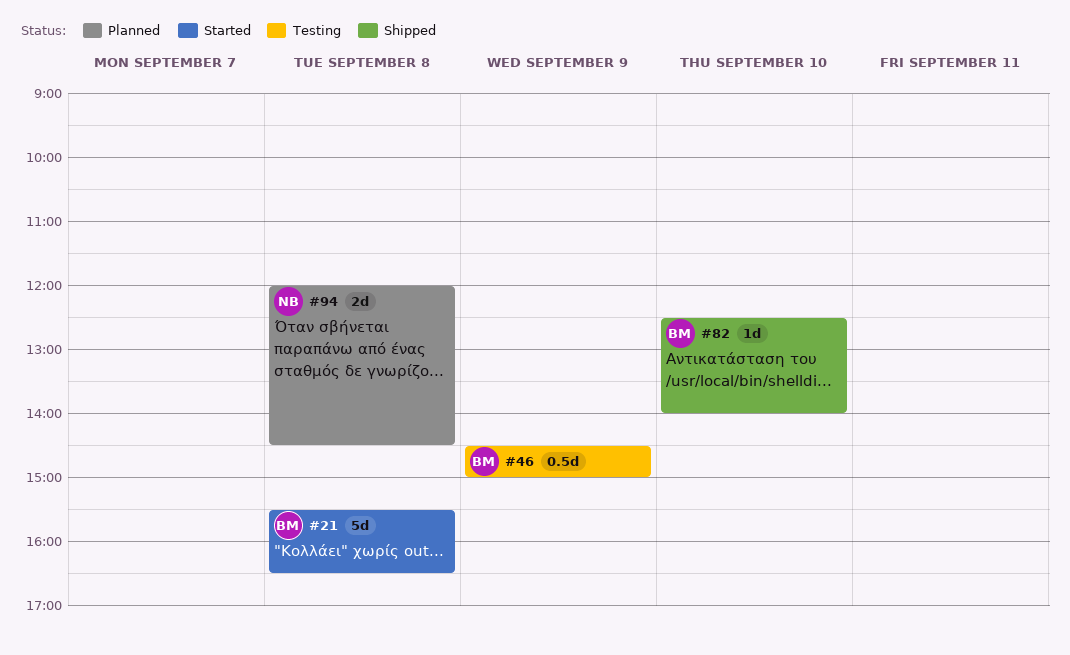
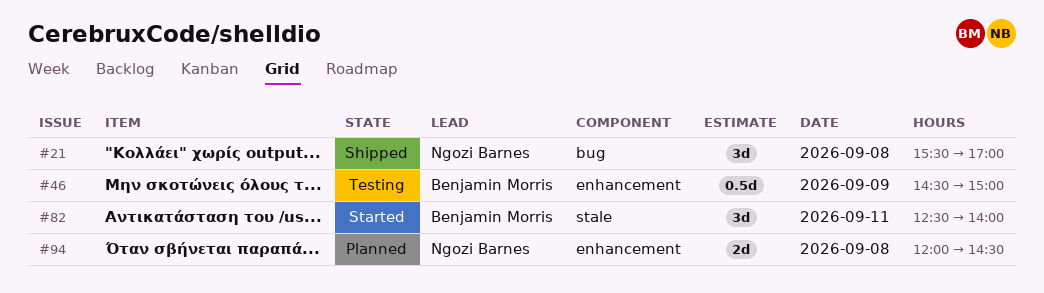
#21, status: Started -> Shipped
#21, owner: Benjamin Morris -> Ngozi Barnes
#21, estimate: 5d -> 3d
#21, ends: 16:30 -> 17:00
#82, status: Shipped -> Started
#82, estimate: 1d -> 3d
#82, day: Sep 10 -> Sep 11

